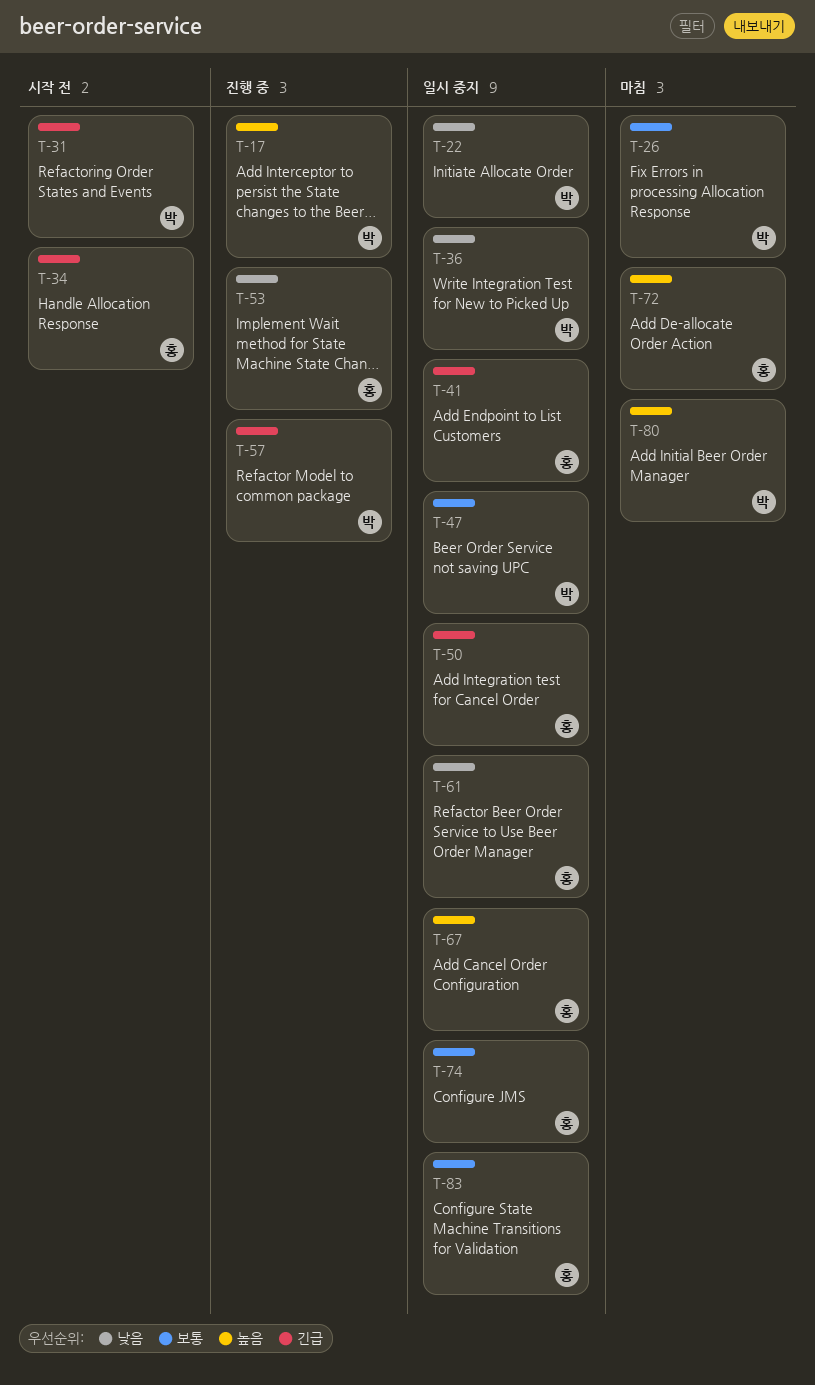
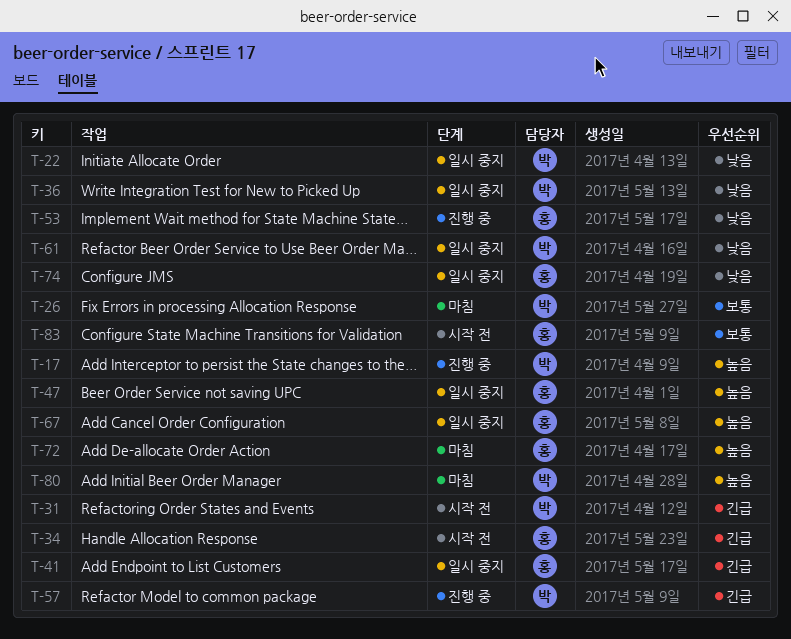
T-47, owner: 박 -> 홍
T-47, priority: 보통 -> 높음
T-50: present -> none
T-61, owner: 홍 -> 박
T-74, priority: 보통 -> 낮음
T-83, status: 일시 중지 -> 시작 전

